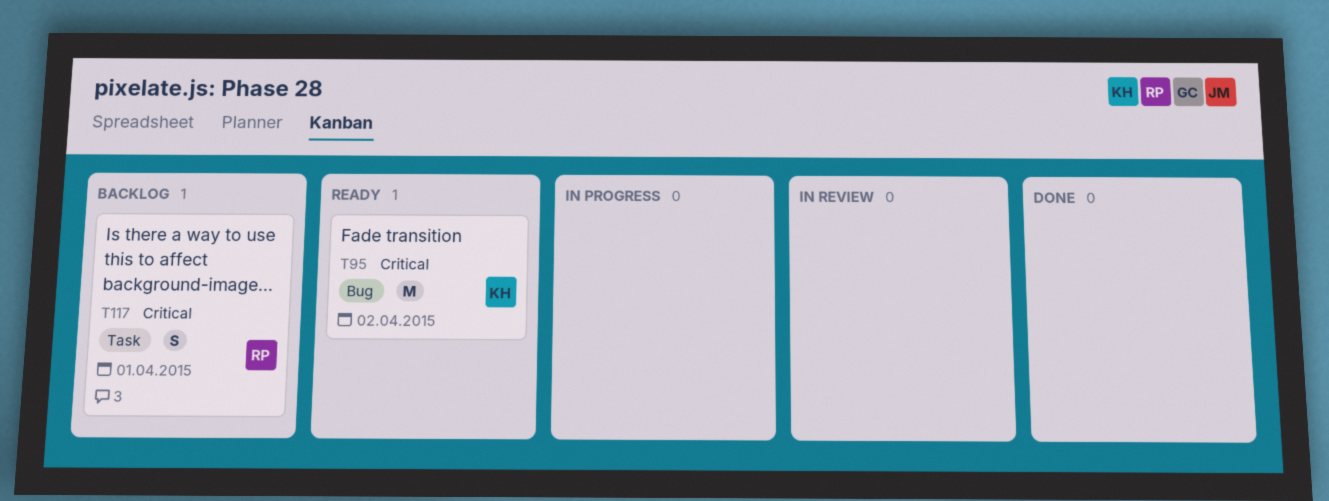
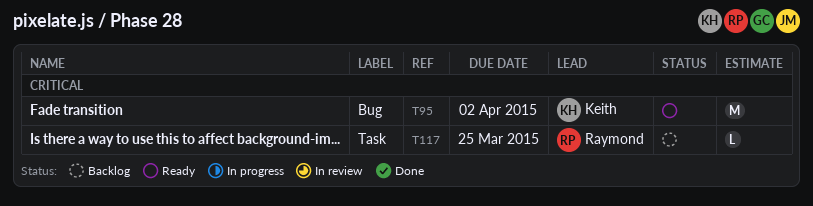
T117, estimate: S -> L
T117, due: Apr 1 -> Mar 25

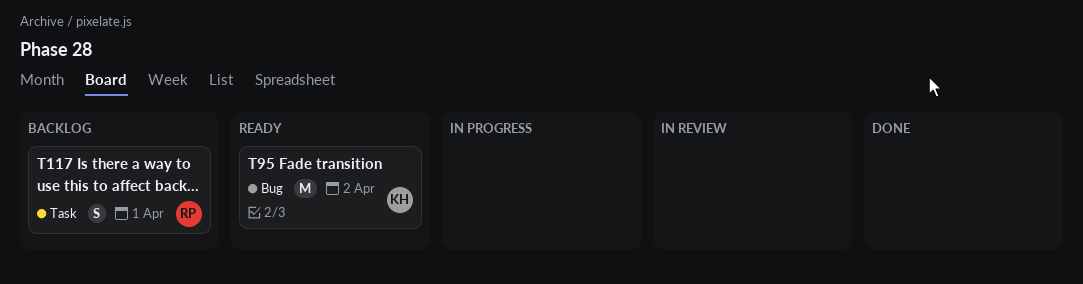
T117, estimate: L -> S
T117, due: Mar 25 -> Apr 1

